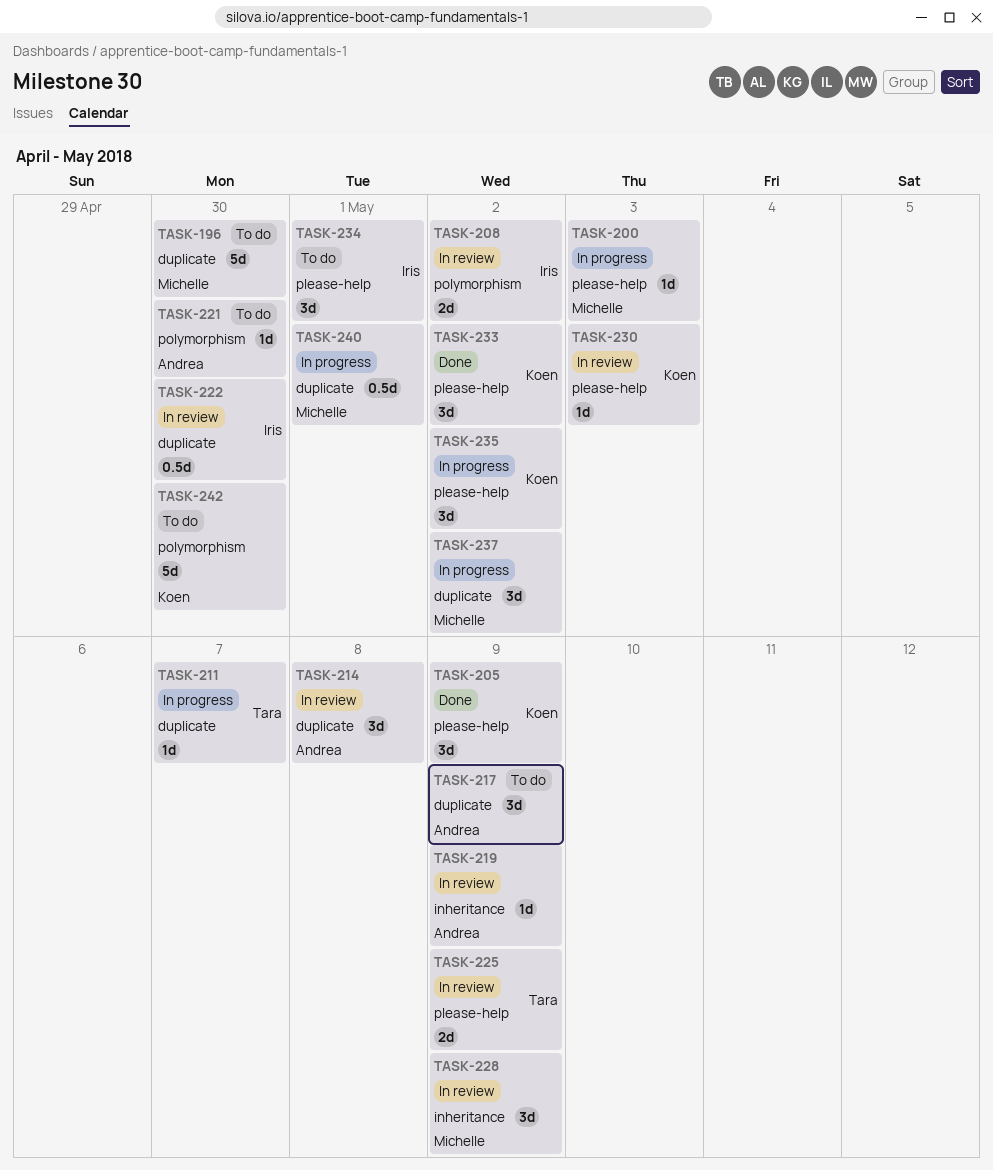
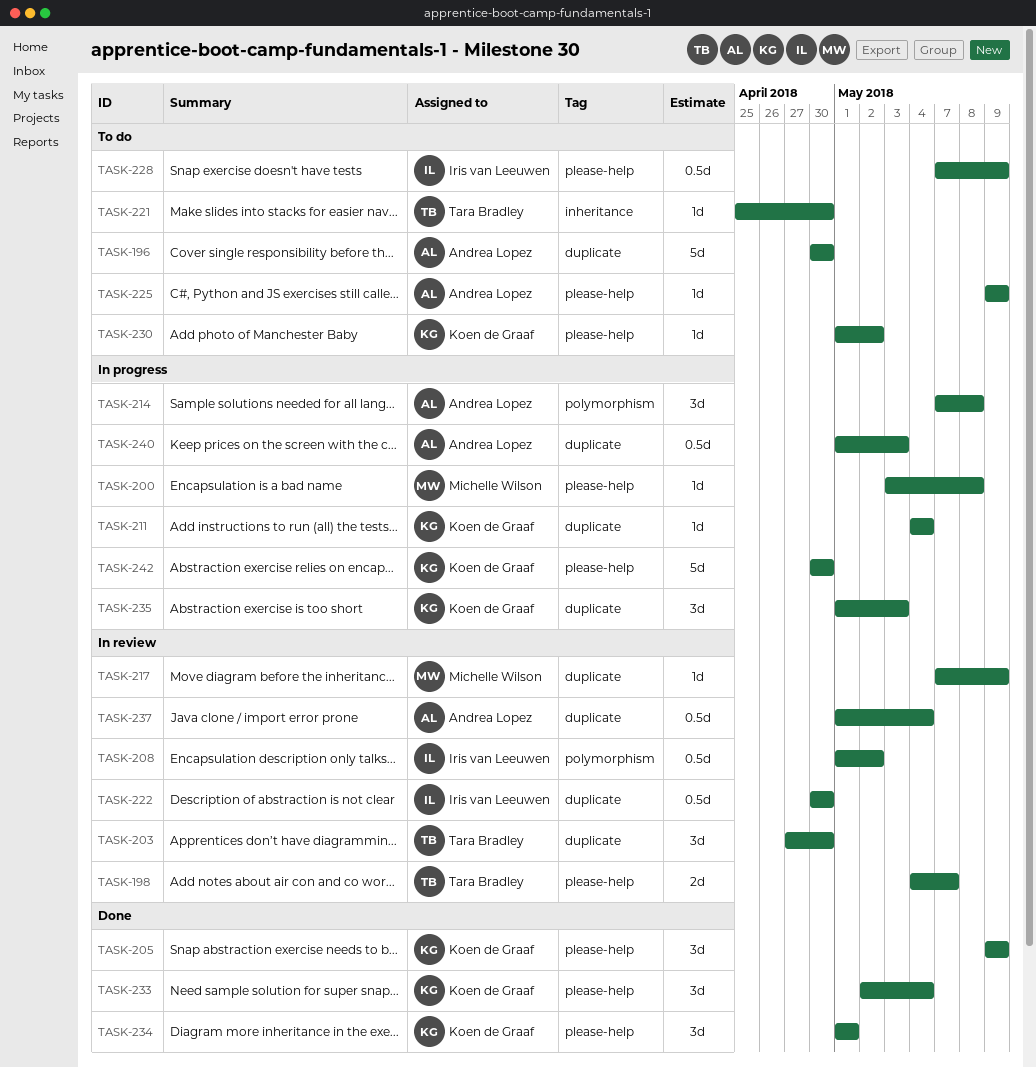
TASK-196, owner: Michelle Wilson -> Andrea Lopez
TASK-198: none -> present
TASK-200, due: May 3 -> May 8
TASK-203: none -> present
TASK-208, estimate: 2d -> 0.5d
TASK-211, owner: Tara Bradley -> Koen de Graaf
TASK-211, due: May 7 -> May 4
TASK-214, status: In review -> In progress
TASK-214, label: duplicate -> polymorphism
TASK-217, status: To do -> In review
TASK-217, owner: Andrea Lopez -> Michelle Wilson
TASK-217, estimate: 3d -> 1d
TASK-219: present -> none
TASK-221, owner: Andrea Lopez -> Tara Bradley
TASK-221, label: polymorphism -> inheritance
TASK-225, status: In review -> To do
TASK-225, owner: Tara Bradley -> Andrea Lopez
TASK-225, estimate: 2d -> 1d
TASK-228, status: In review -> To do
TASK-228, owner: Michelle Wilson -> Iris van Leeuwen
TASK-228, label: inheritance -> please-help
TASK-228, estimate: 3d -> 0.5d
TASK-230, status: In review -> To do
TASK-230, due: May 3 -> May 2
TASK-233, due: May 2 -> May 4
TASK-234, status: To do -> Done
TASK-234, owner: Iris van Leeuwen -> Koen de Graaf
TASK-235, label: please-help -> duplicate
TASK-235, due: May 2 -> May 3
TASK-237, status: In progress -> In review
TASK-237, owner: Michelle Wilson -> Andrea Lopez
TASK-237, estimate: 3d -> 0.5d
TASK-237, due: May 2 -> May 4
TASK-240, owner: Michelle Wilson -> Andrea Lopez
TASK-240, due: May 1 -> May 3
TASK-242, status: To do -> In progress
TASK-242, label: polymorphism -> please-help

